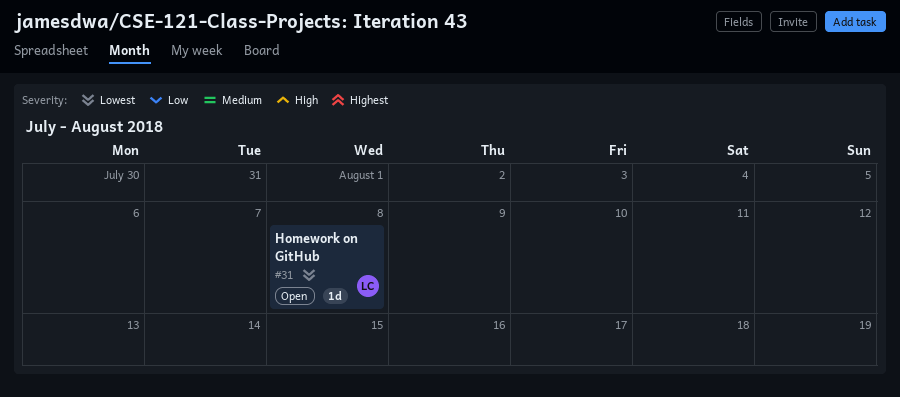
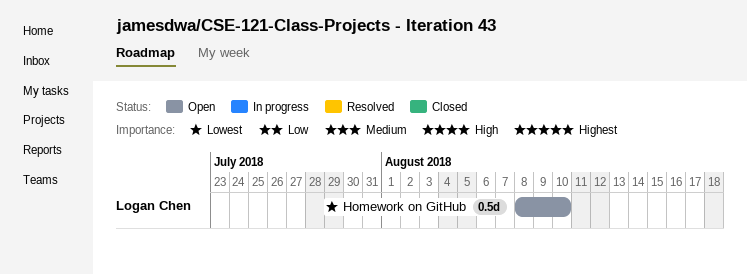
Homework on GitHub, estimate: 1d -> 0.5d
Homework on GitHub, due: Aug 8 -> Aug 10

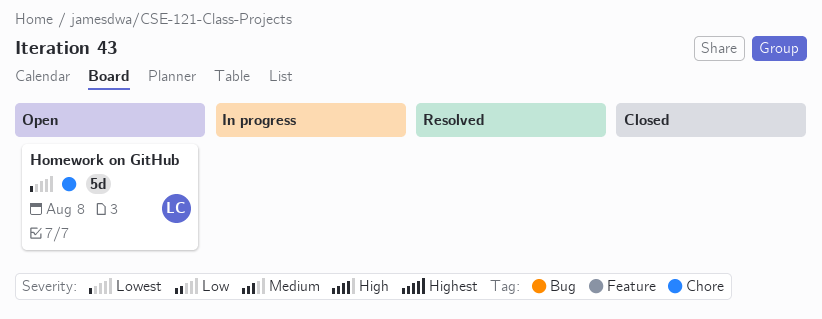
Homework on GitHub, estimate: 0.5d -> 5d
Homework on GitHub, due: Aug 10 -> Aug 8

